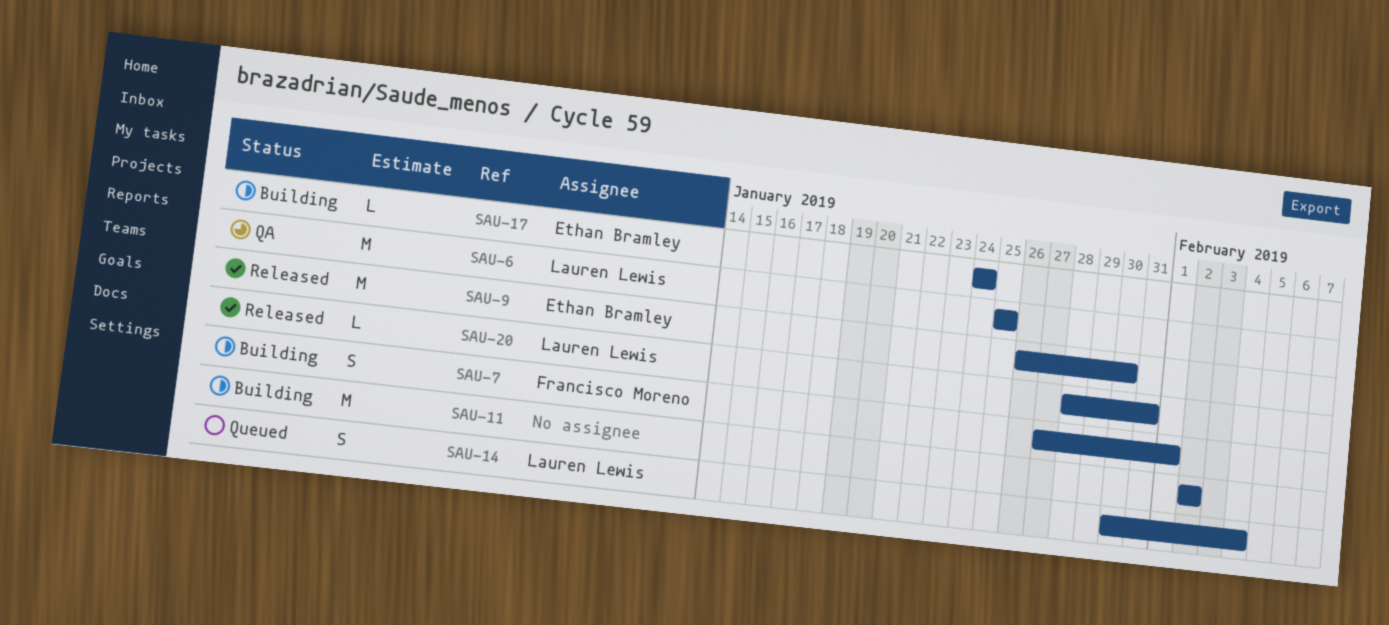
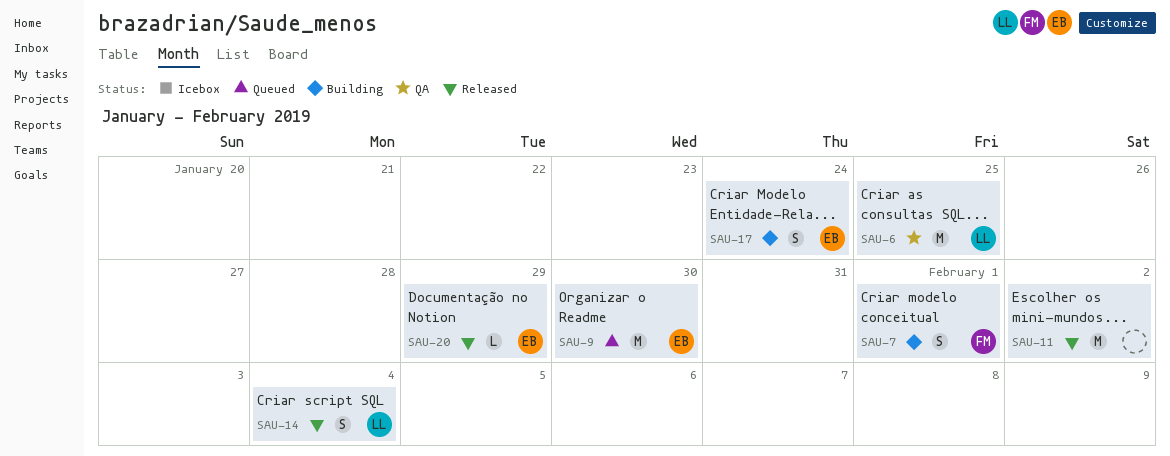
SAU-9, status: Released -> Queued
SAU-11, status: Building -> Released
SAU-14, status: Queued -> Released
SAU-17, estimate: L -> S
SAU-20, owner: Lauren Lewis -> Ethan Bramley
SAU-20, due: Jan 31 -> Jan 29

